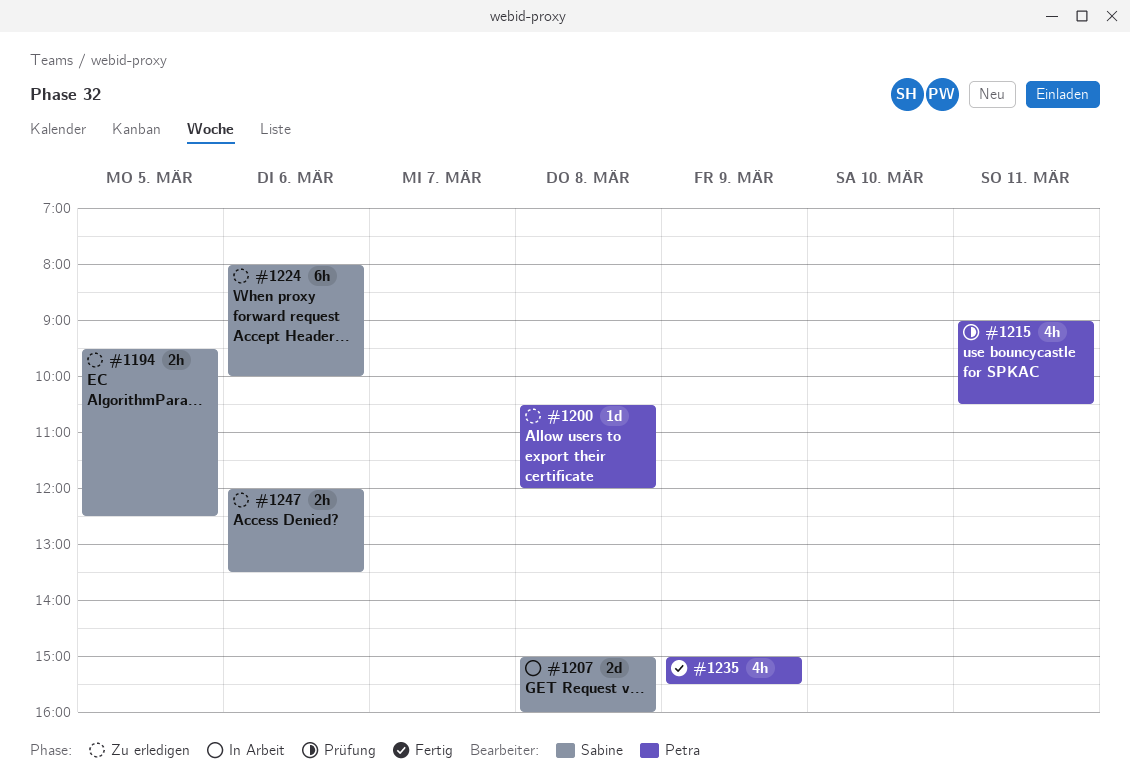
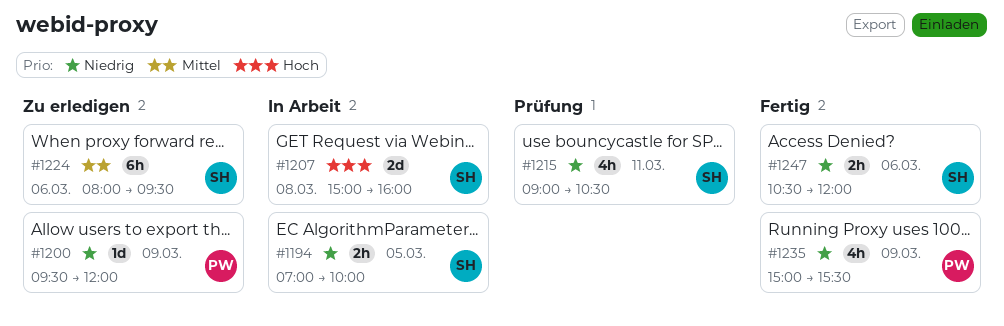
#1194, status: Zu erledigen -> In Arbeit
#1194, begins: 09:30 -> 07:00
#1194, ends: 12:30 -> 10:00
#1200, day: Mar 8 -> Mar 9
#1200, begins: 10:30 -> 09:30
#1215, owner: Petra -> Sabine
#1224, ends: 10:00 -> 09:30
#1247, status: Zu erledigen -> Fertig
#1247, begins: 12:00 -> 10:30
#1247, ends: 13:30 -> 12:00

